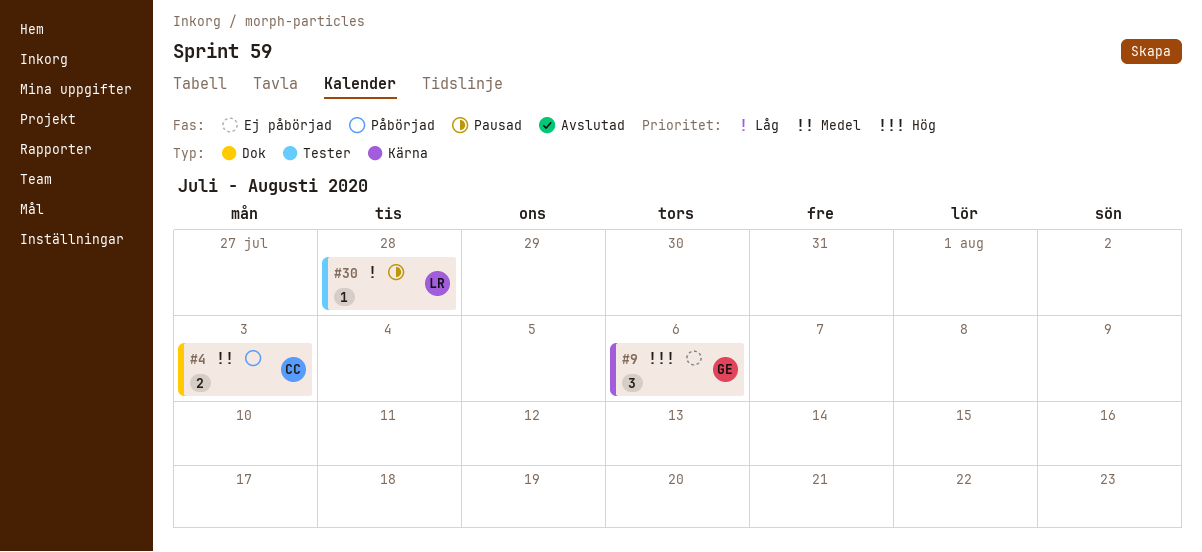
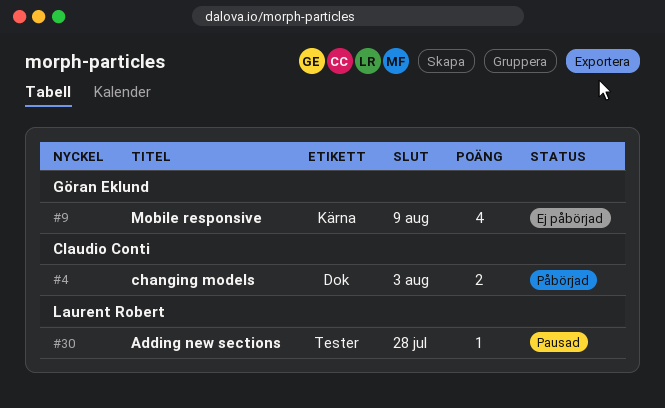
#9, estimate: 3 -> 4
#9, due: Aug 6 -> Aug 9

